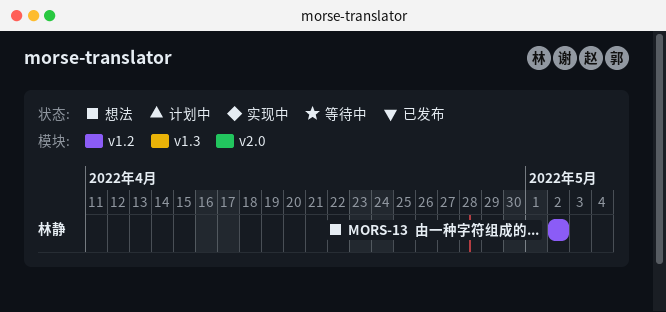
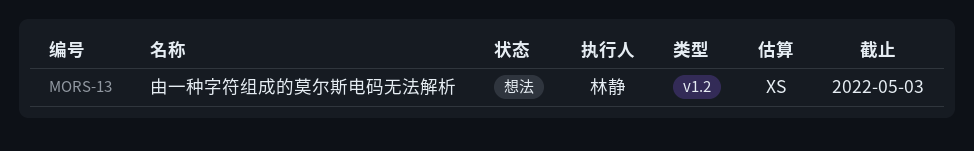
MORS-13, due: May 2 -> May 3

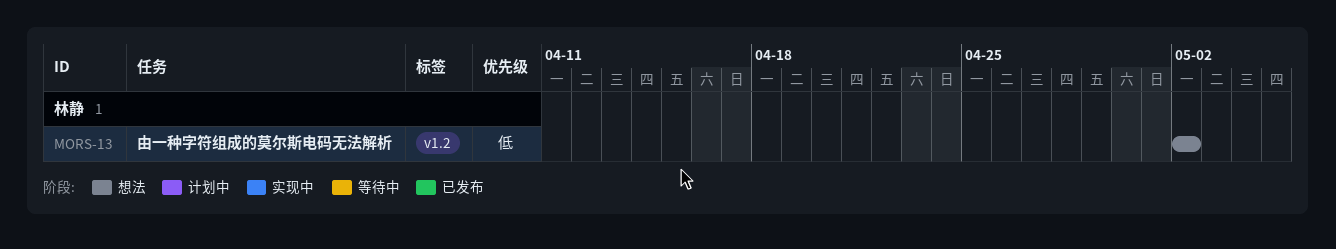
MORS-13, due: May 3 -> May 2

